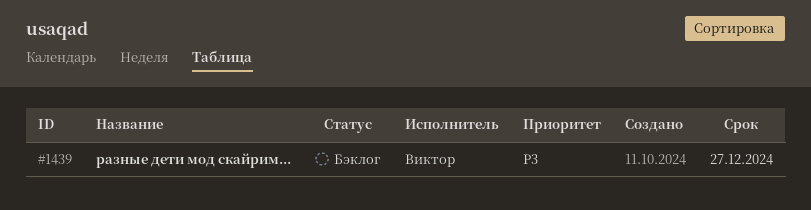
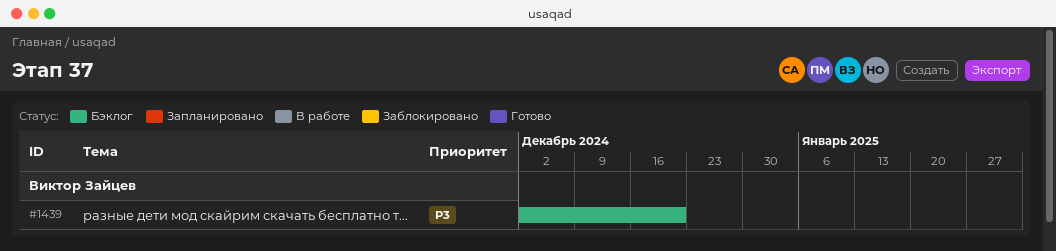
#1439, due: Dec 27 -> Dec 20

